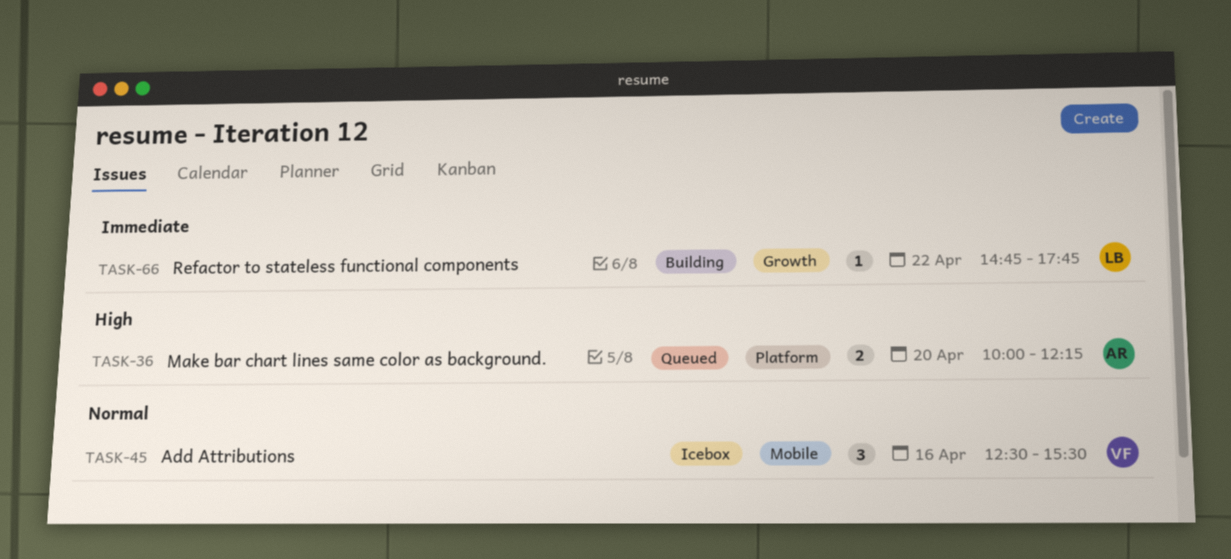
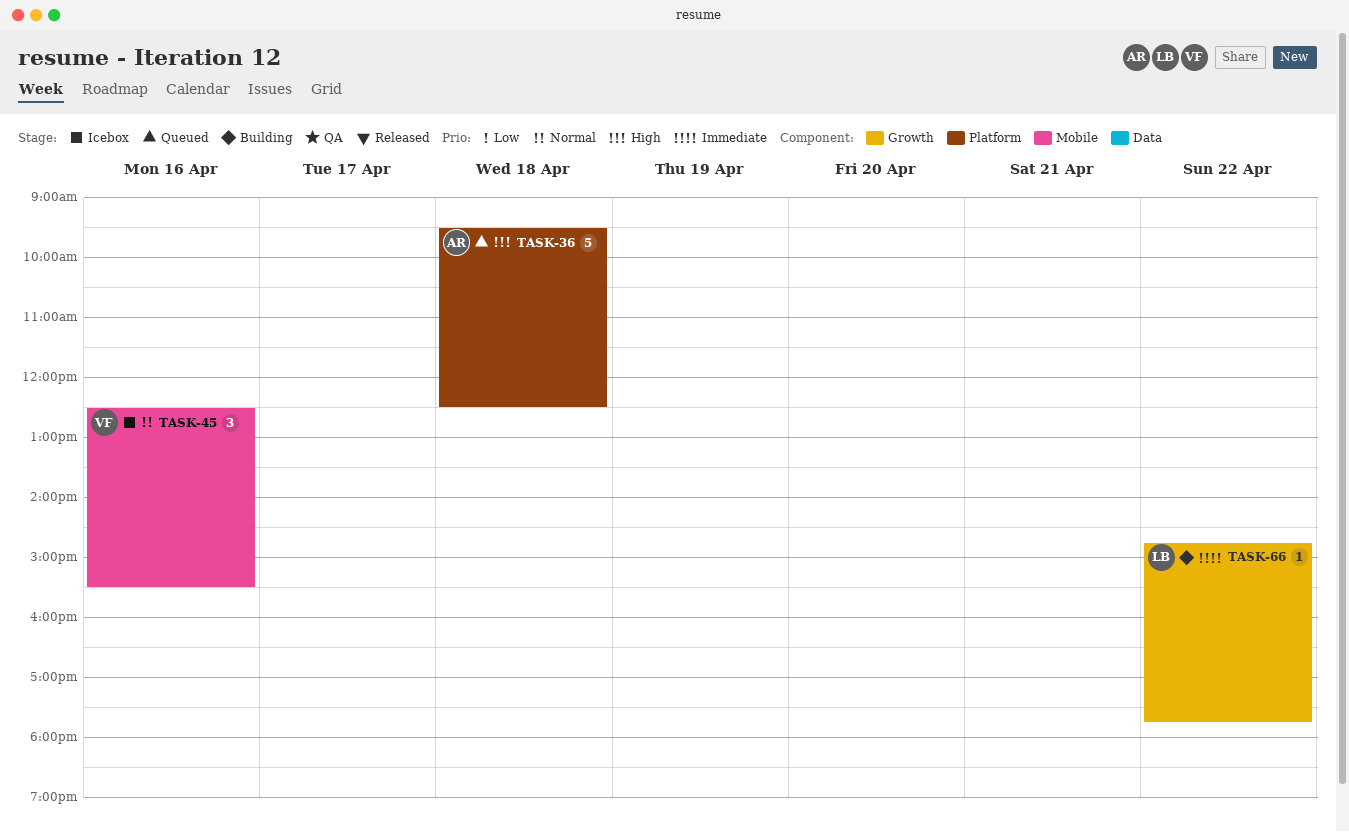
TASK-36, estimate: 2 -> 5
TASK-36, day: Apr 20 -> Apr 18
TASK-36, begins: 10:00 -> 09:30
TASK-36, ends: 12:15 -> 12:30

